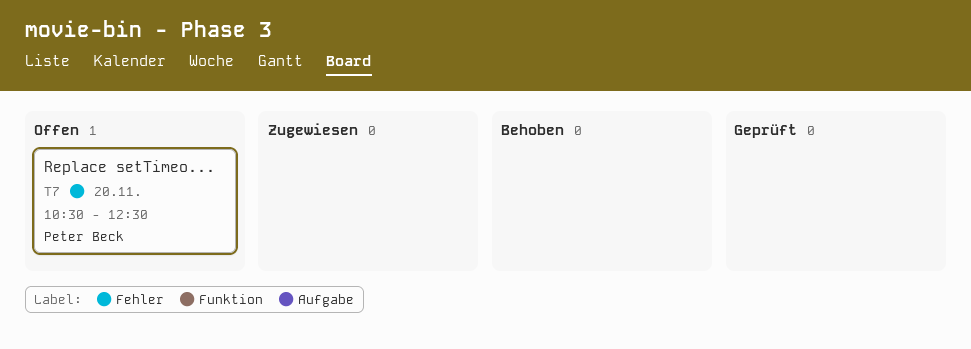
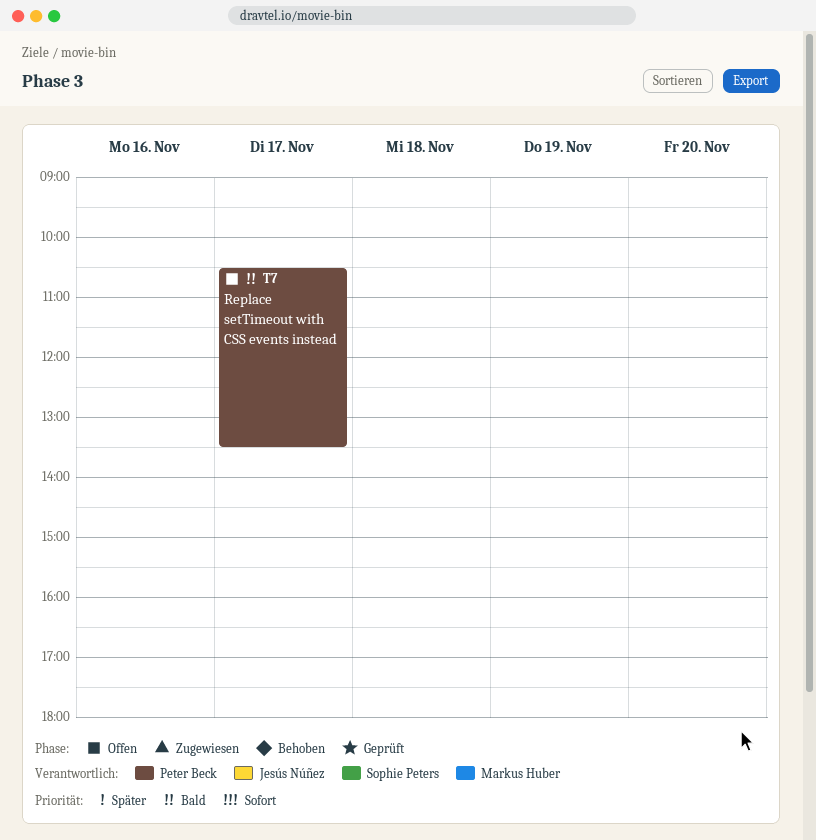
T7, day: Nov 20 -> Nov 17
T7, ends: 12:30 -> 13:30

